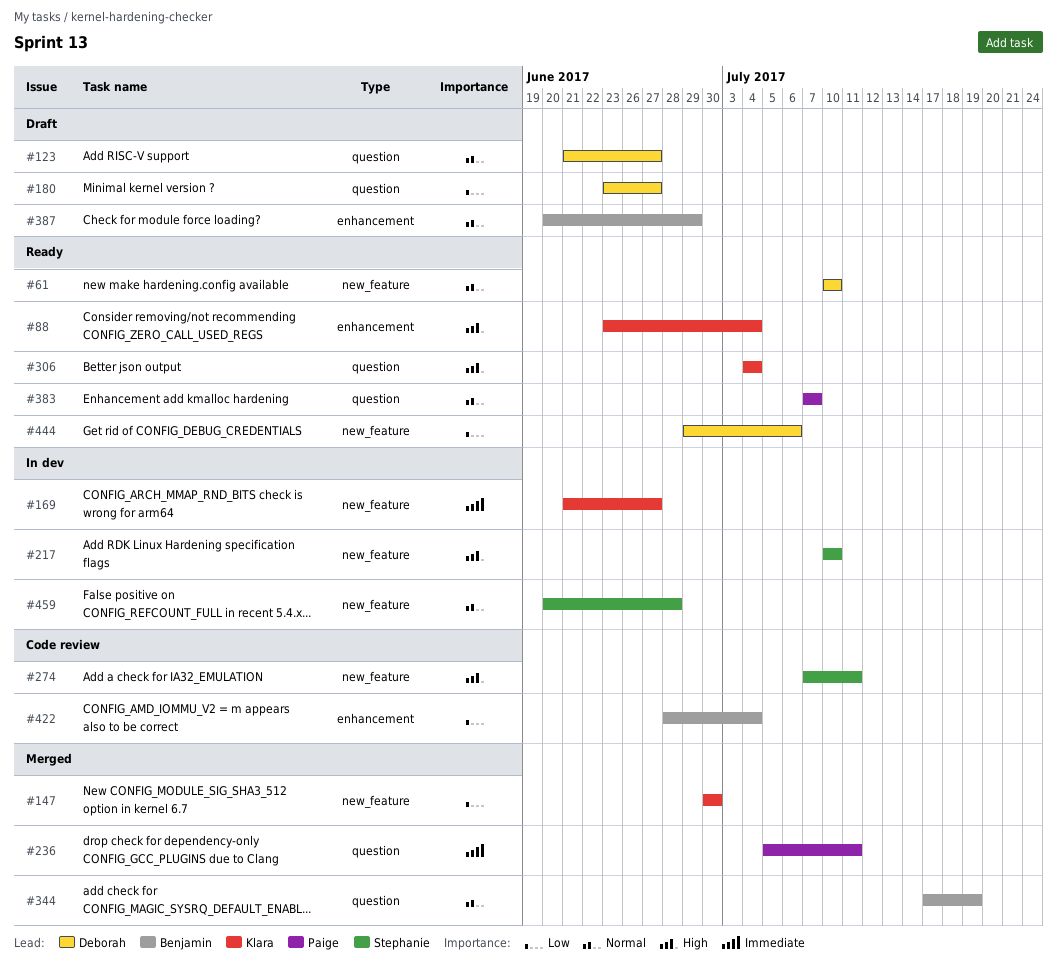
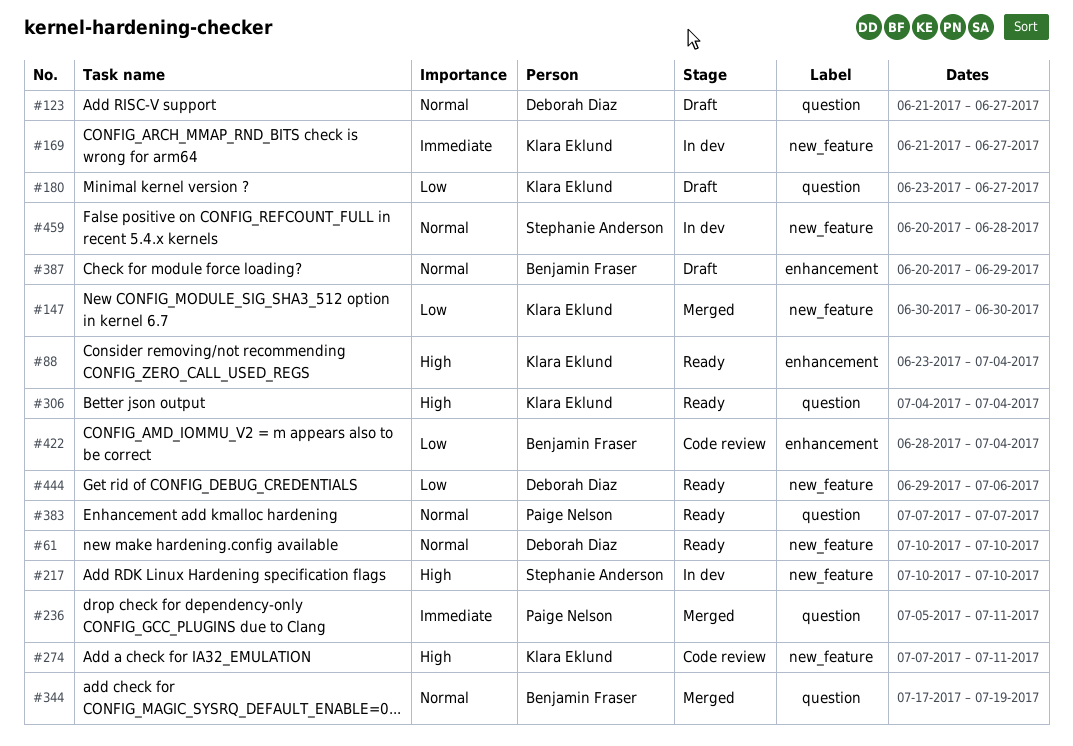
#180, owner: Deborah Diaz -> Klara Eklund
#274, owner: Stephanie Anderson -> Klara Eklund

